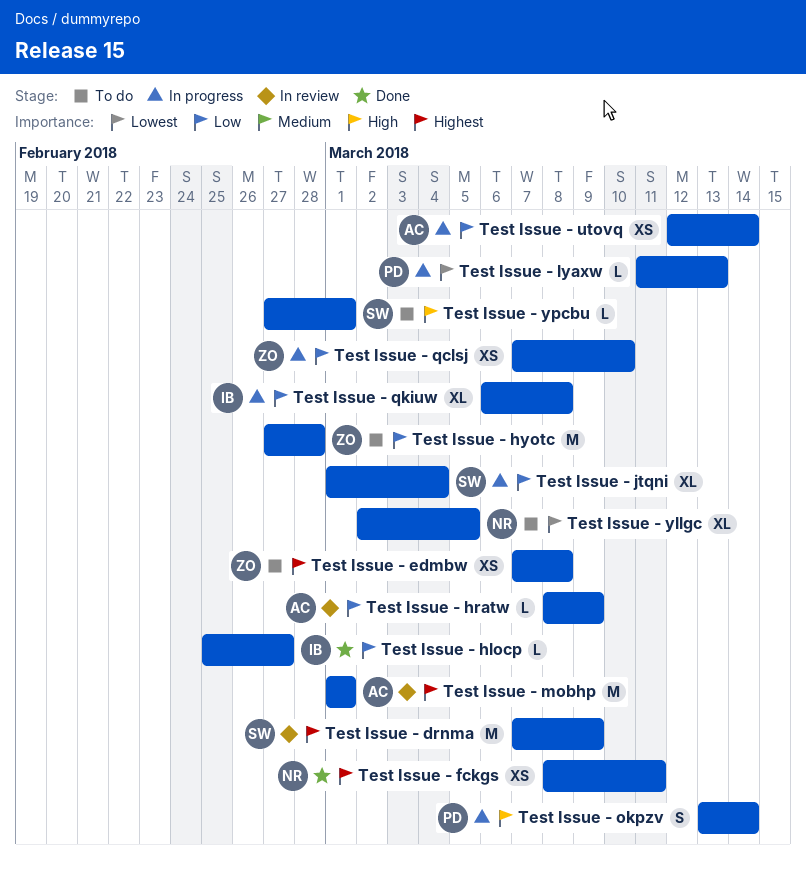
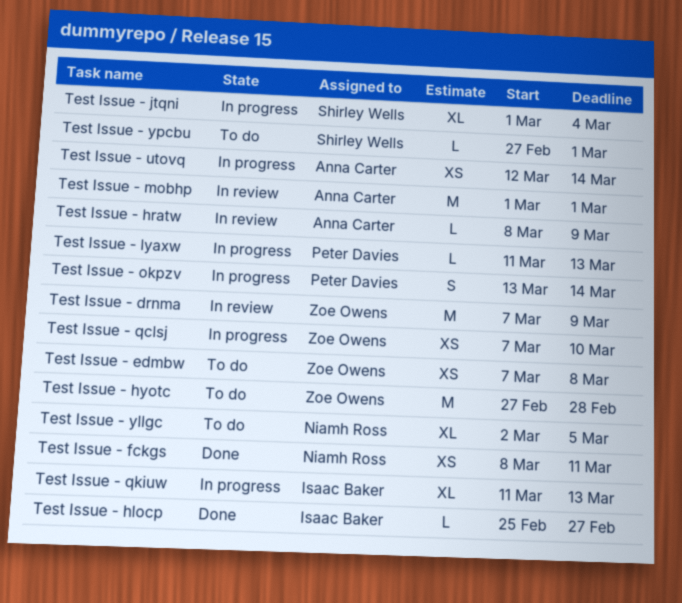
Test Issue - drnma, owner: Shirley Wells -> Zoe Owens
Test Issue - qkiuw, start: Mar 6 -> Mar 11
Test Issue - qkiuw, due: Mar 8 -> Mar 13

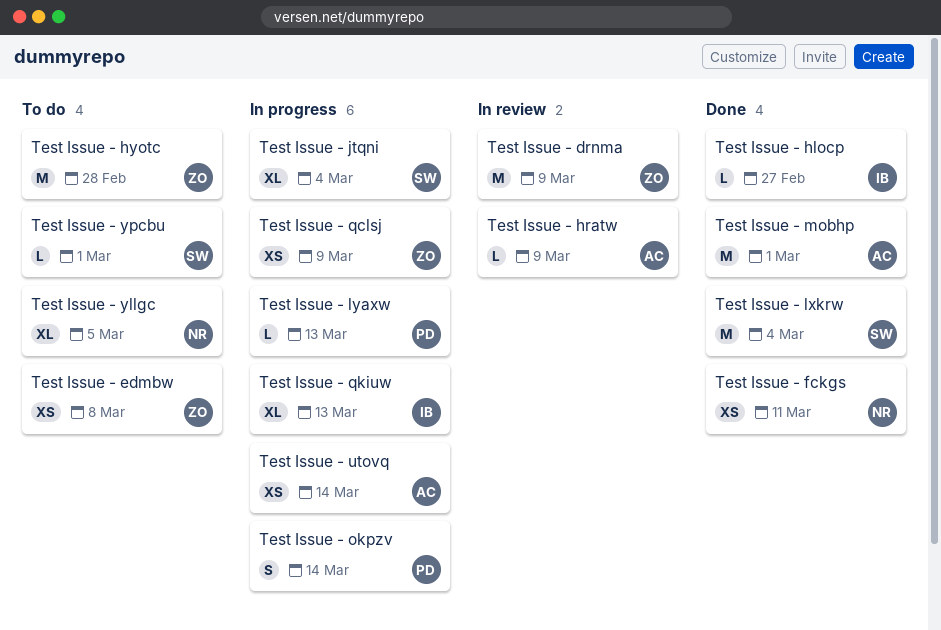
Test Issue - lxkrw: none -> present
Test Issue - mobhp, status: In review -> Done
Test Issue - qclsj, due: Mar 10 -> Mar 9

